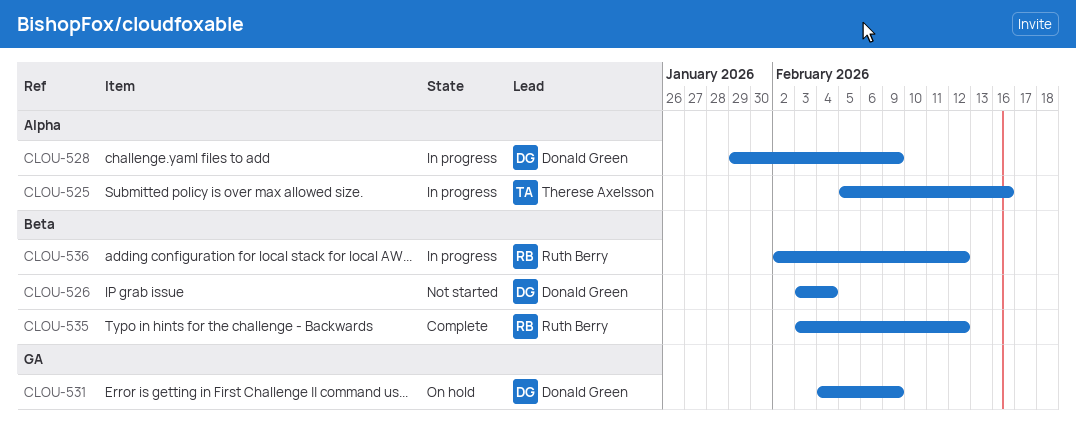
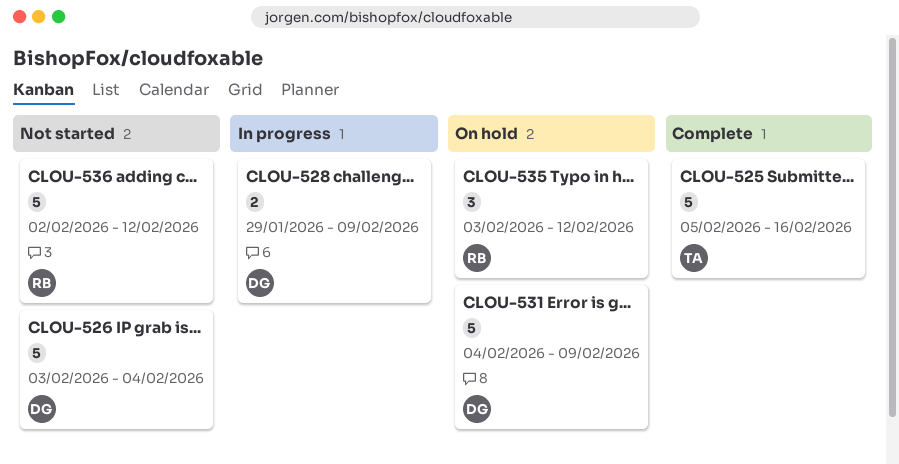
CLOU-525, status: In progress -> Complete
CLOU-535, status: Complete -> On hold
CLOU-536, status: In progress -> Not started

